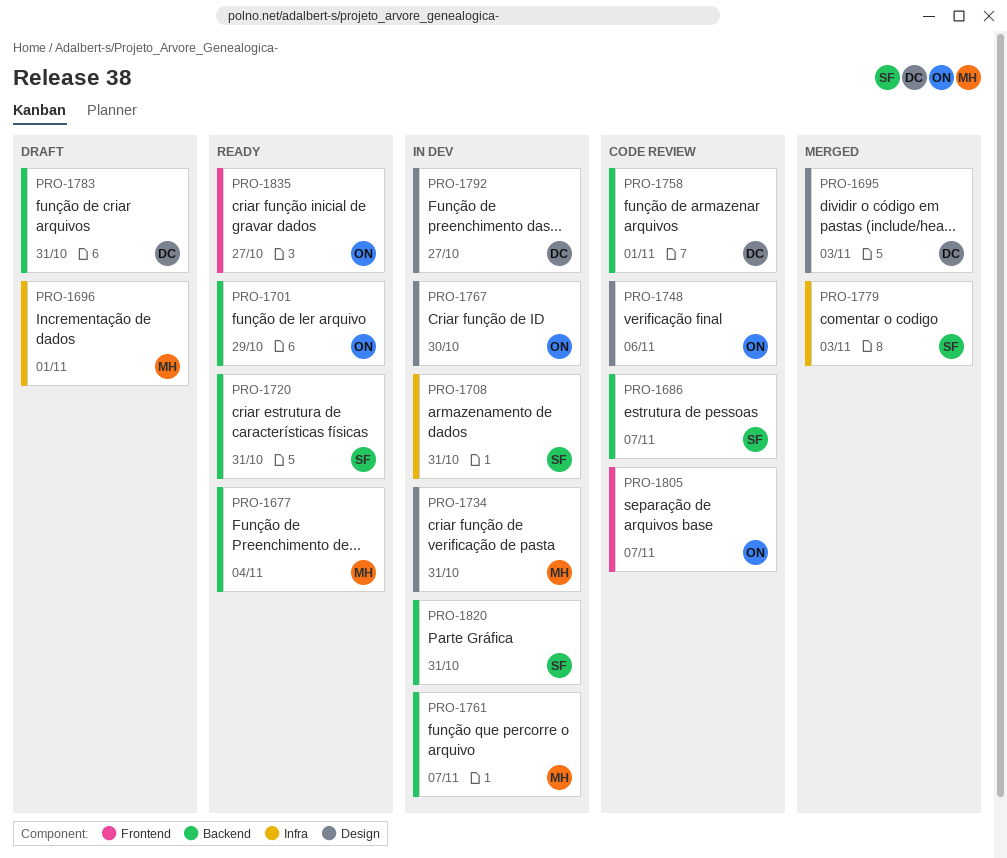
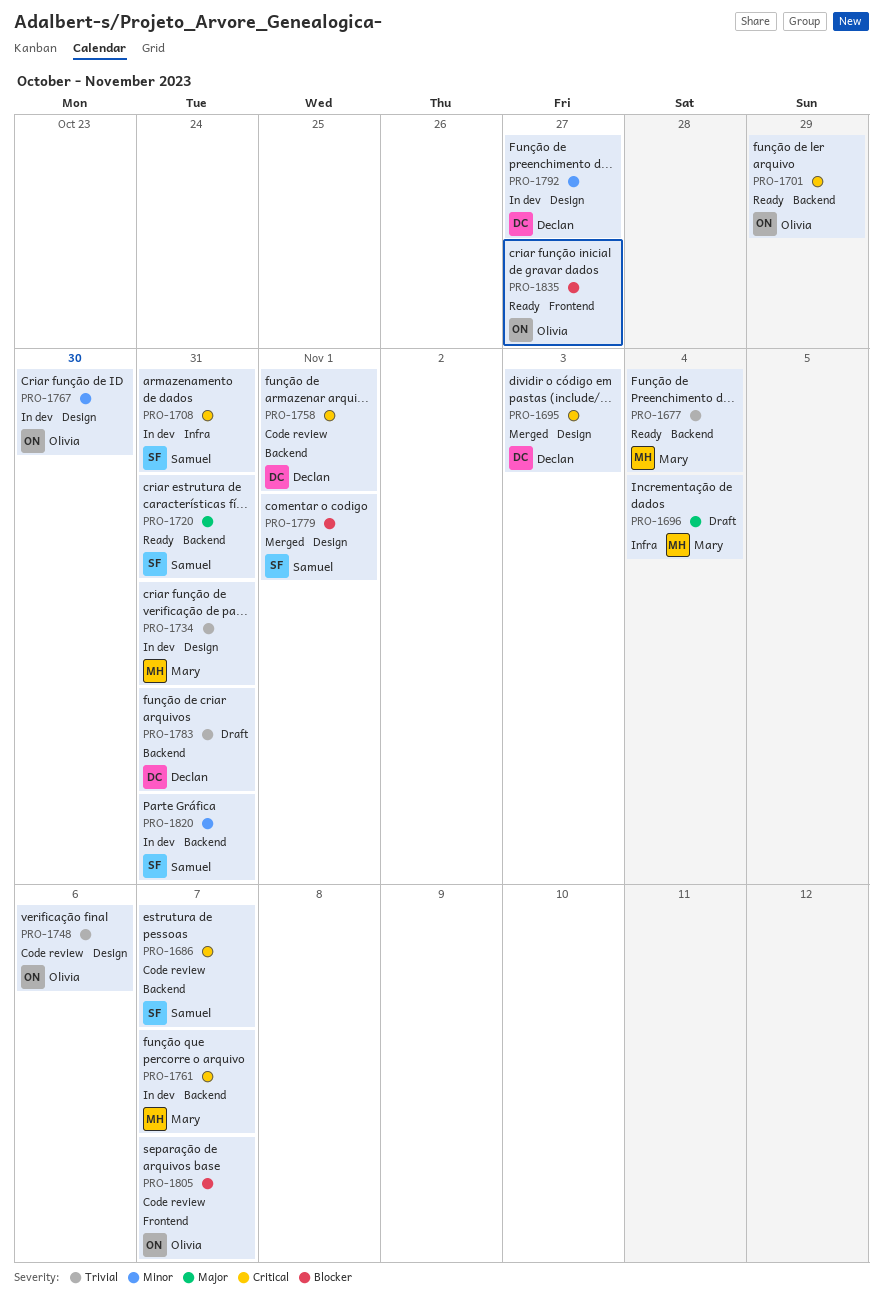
PRO-1696, due: Nov 1 -> Nov 4
PRO-1779, label: Infra -> Design
PRO-1779, due: Nov 3 -> Nov 1

